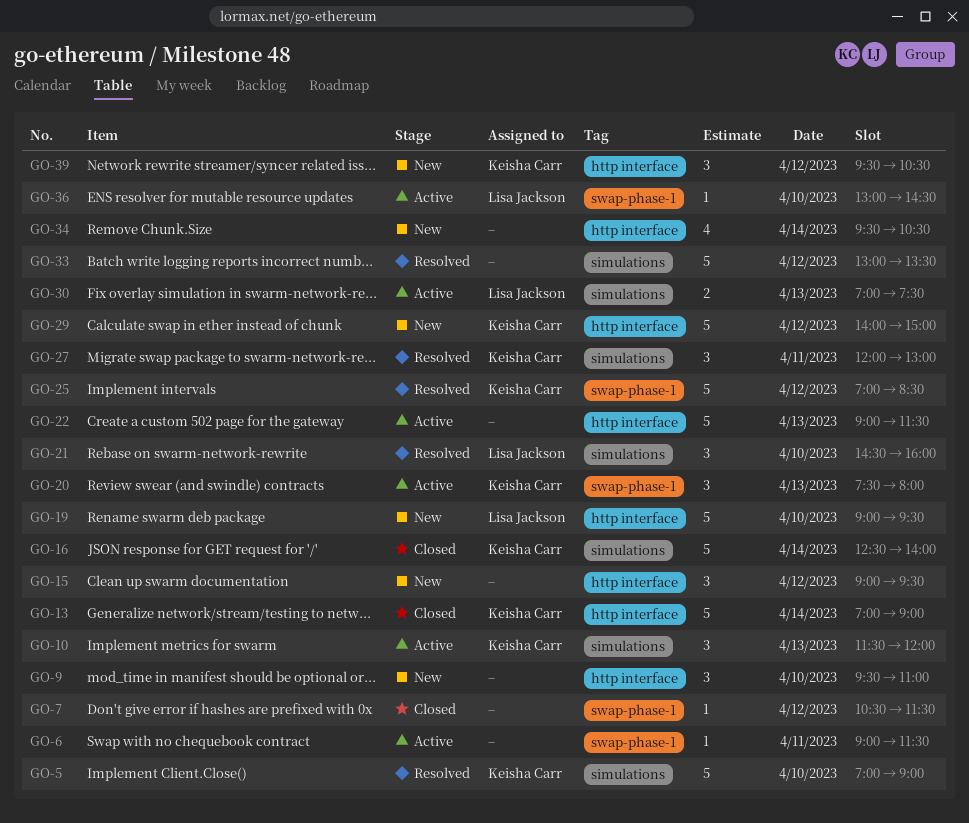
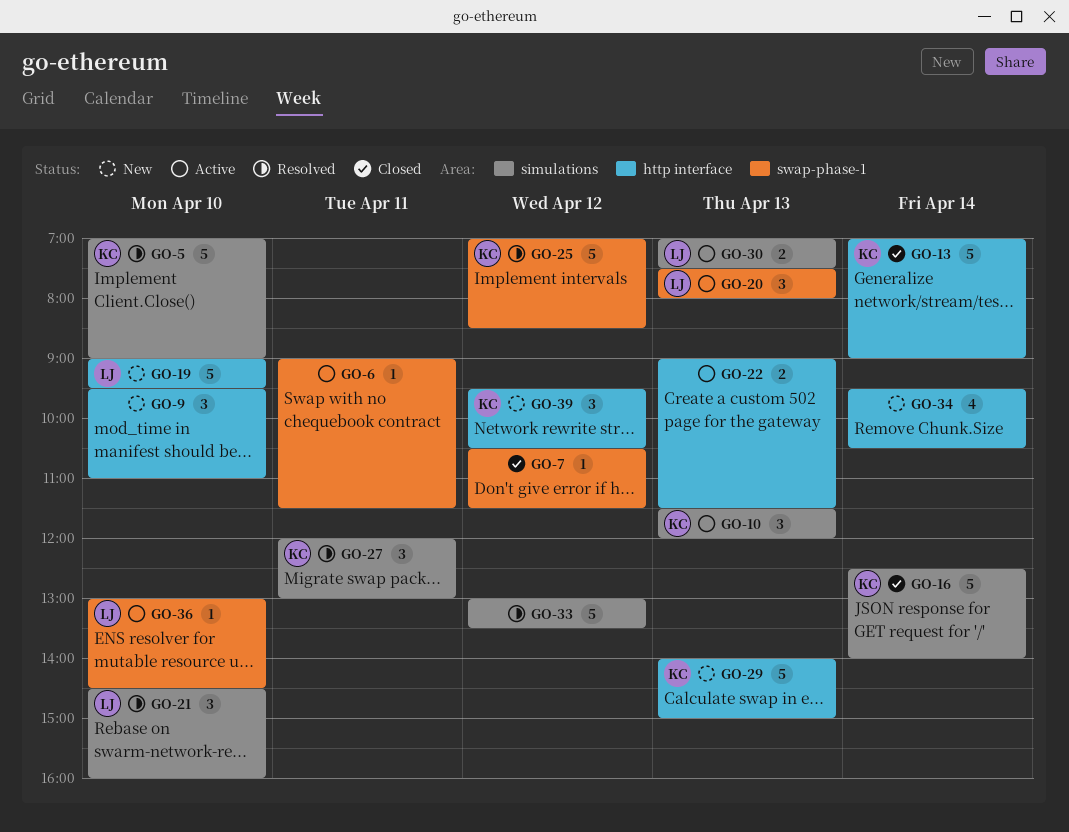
GO-15: present -> none
GO-20, owner: Keisha Carr -> Lisa Jackson
GO-22, estimate: 5 -> 2
GO-29, day: Apr 12 -> Apr 13

